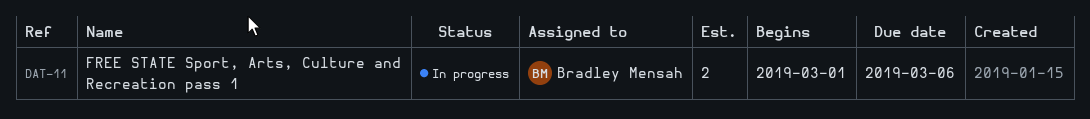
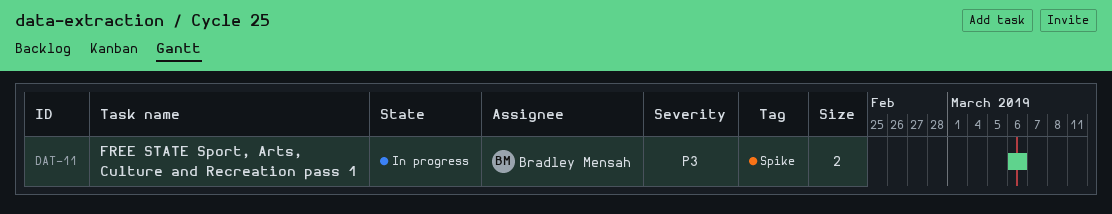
DAT-11, start: Mar 1 -> Mar 6

